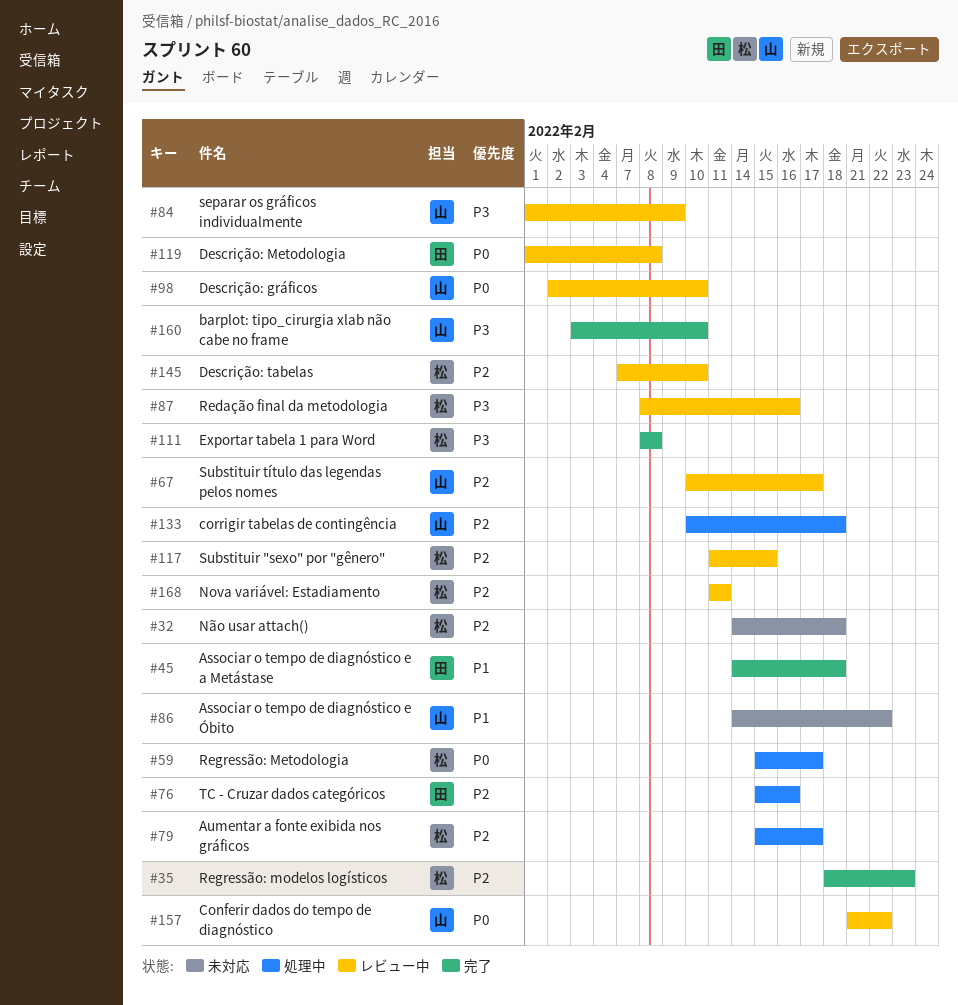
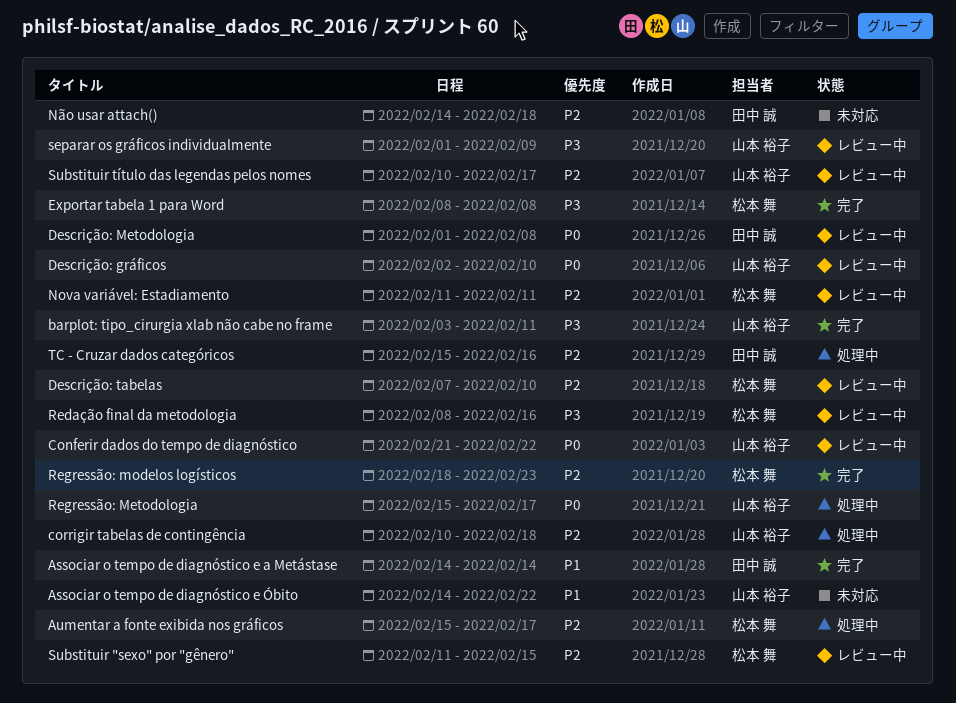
Associar o tempo de diagnóstico e a Metástase, due: Feb 18 -> Feb 14
barplot: tipo_cirurgia xlab não cabe no frame, due: Feb 10 -> Feb 11
Não usar attach(), owner: 松本 舞 -> 田中 誠
Regressão: Metodologia, owner: 松本 舞 -> 山本 裕子

